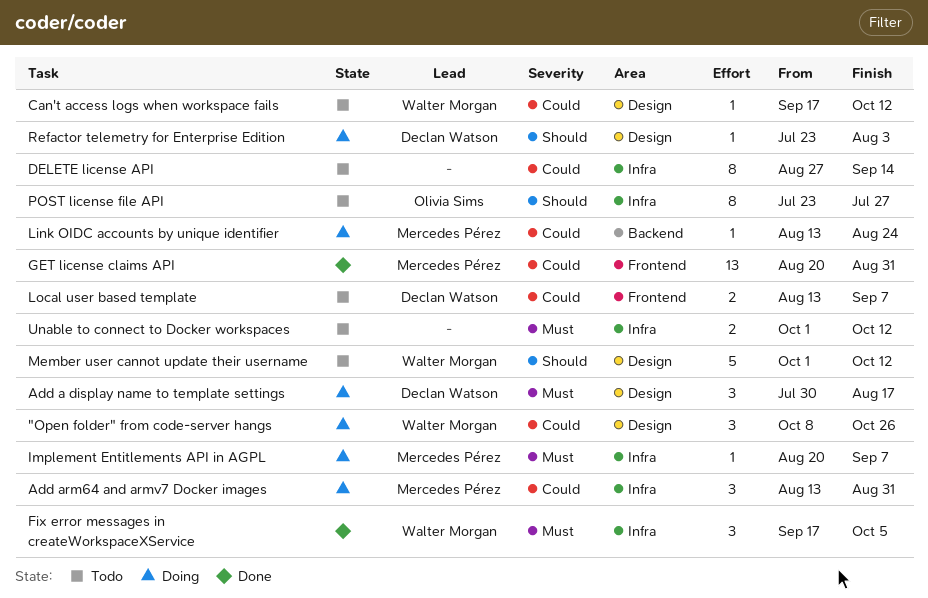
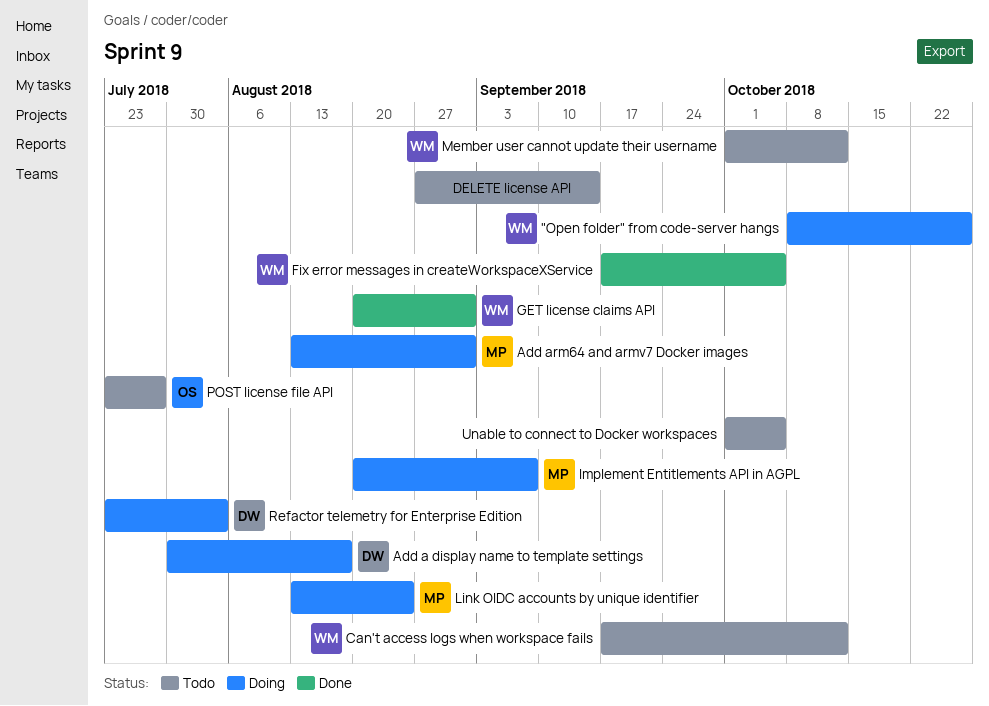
GET license claims API, owner: Mercedes Pérez -> Walter Morgan
Local user based template: present -> none
Unable to connect to Docker workspaces, due: Oct 12 -> Oct 5

